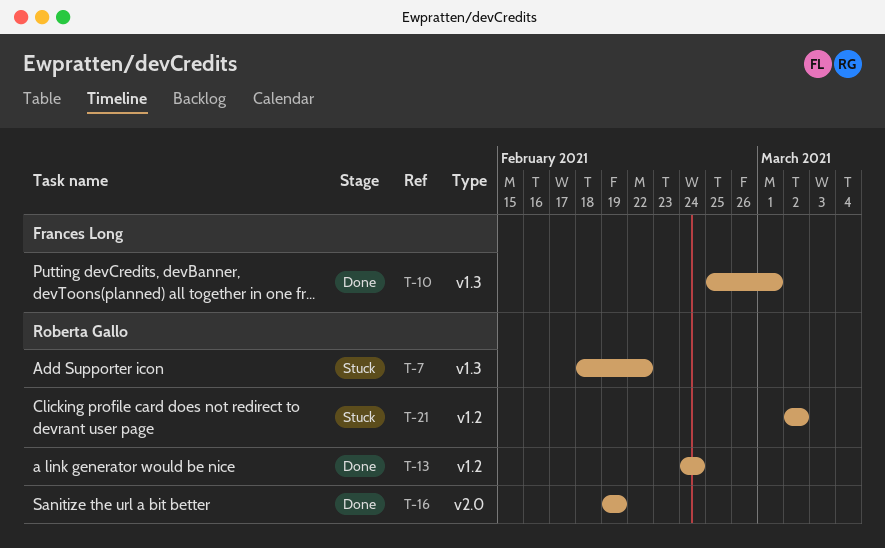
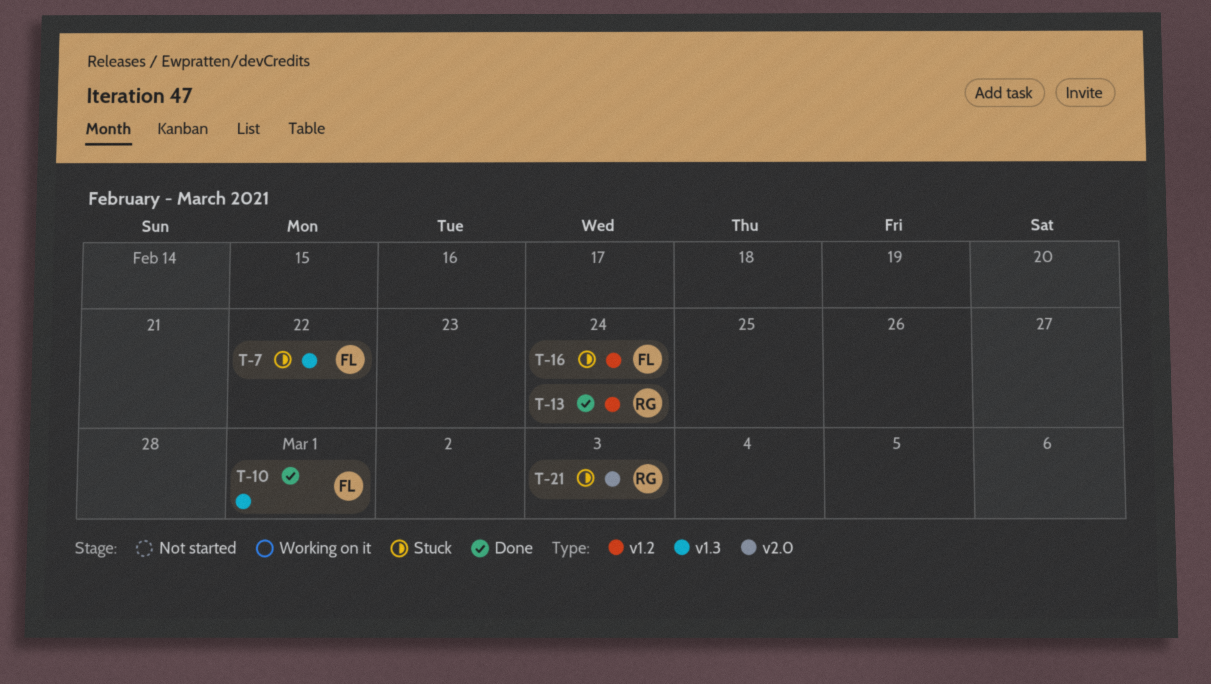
T-7, owner: Roberta Gallo -> Frances Long
T-16, status: Done -> Stuck
T-16, owner: Roberta Gallo -> Frances Long
T-16, label: v2.0 -> v1.2
T-16, due: Feb 19 -> Feb 24
T-21, label: v1.2 -> v2.0
T-21, due: Mar 2 -> Mar 3

